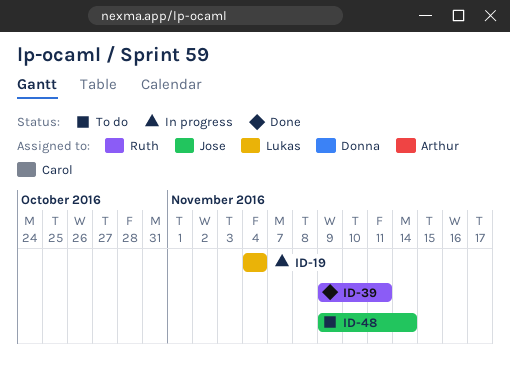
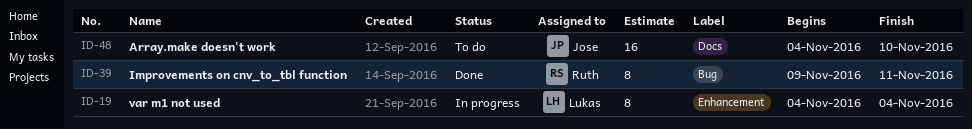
ID-48, start: Nov 9 -> Nov 4
ID-48, due: Nov 14 -> Nov 10

